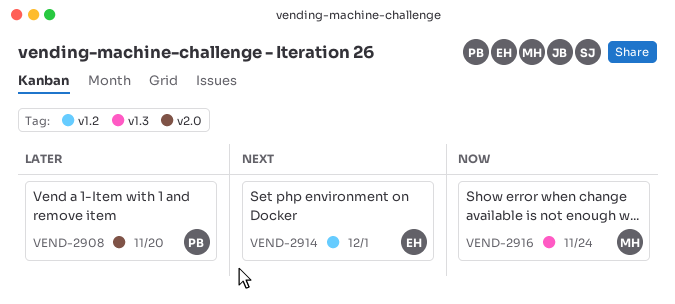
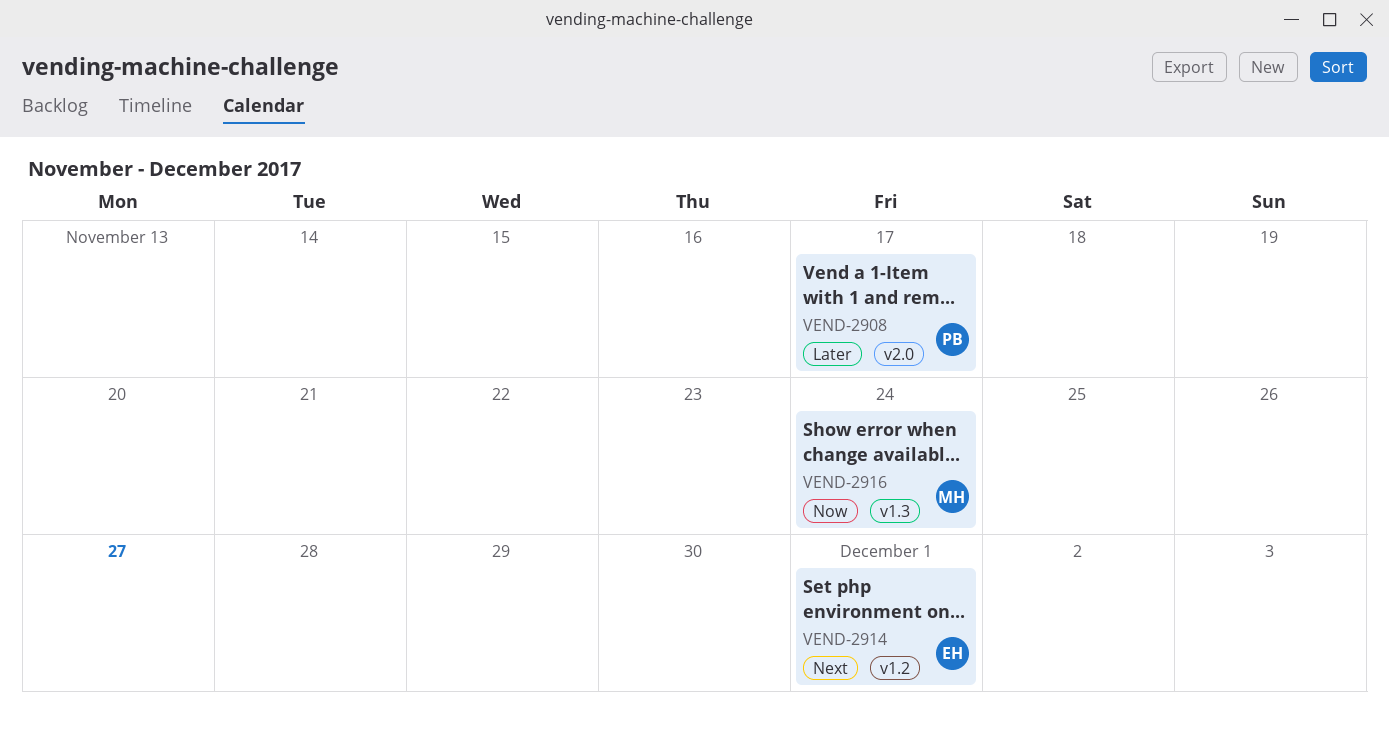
VEND-2908, due: Nov 20 -> Nov 17

